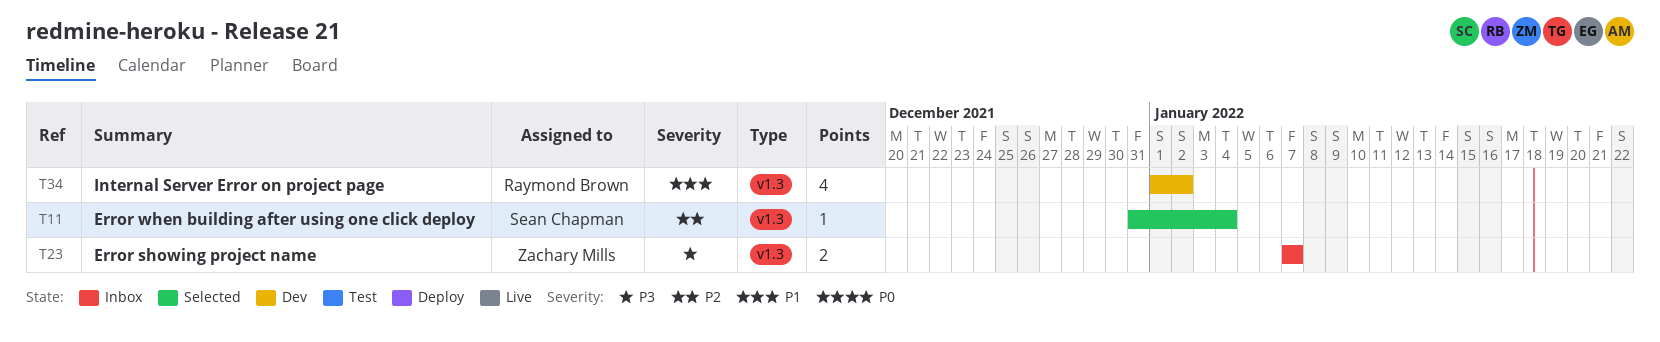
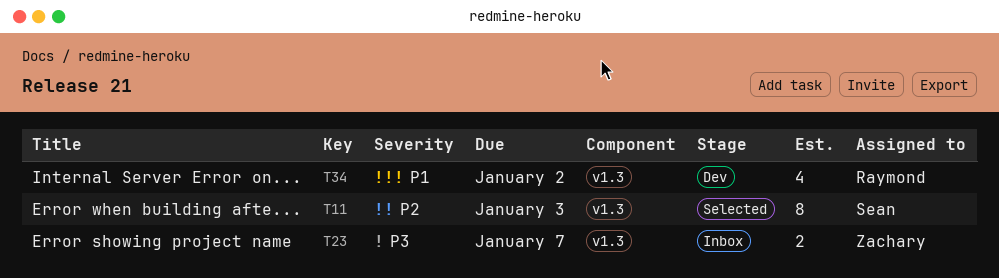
T11, estimate: 1 -> 8
T11, due: Jan 4 -> Jan 3

